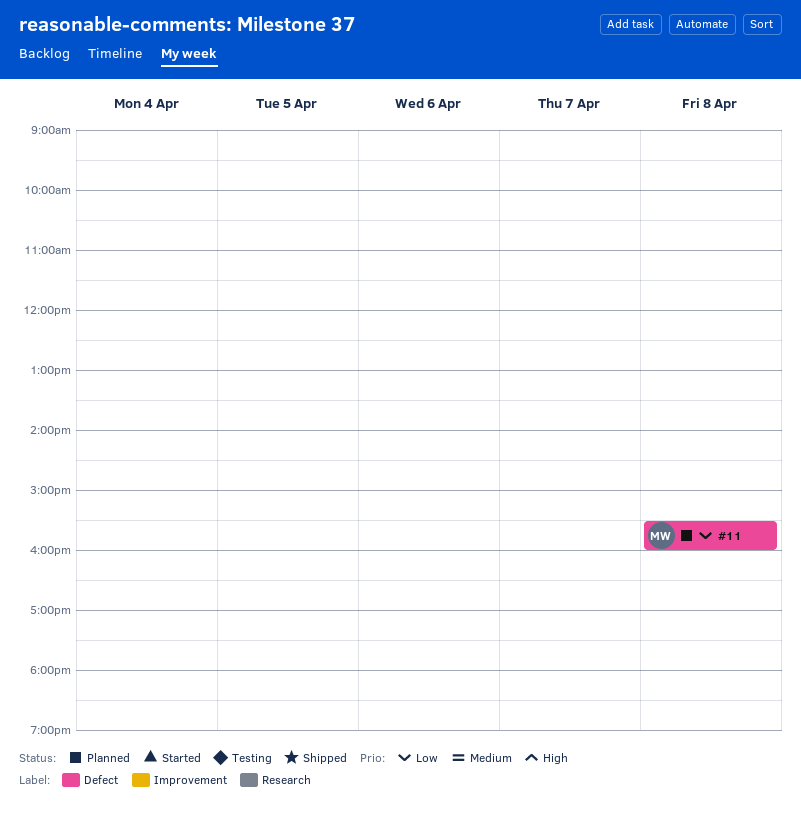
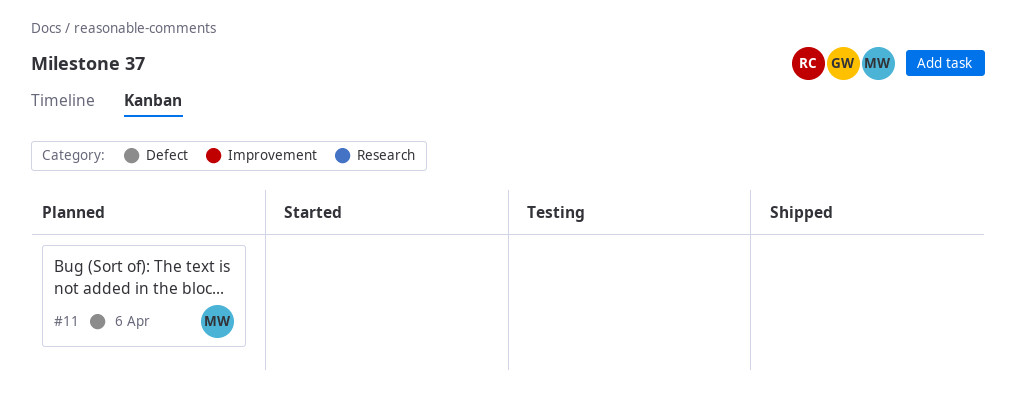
#11, day: Apr 8 -> Apr 6

